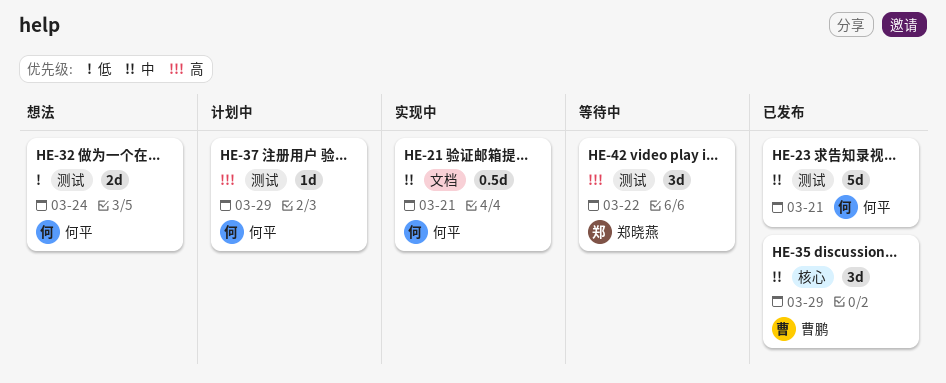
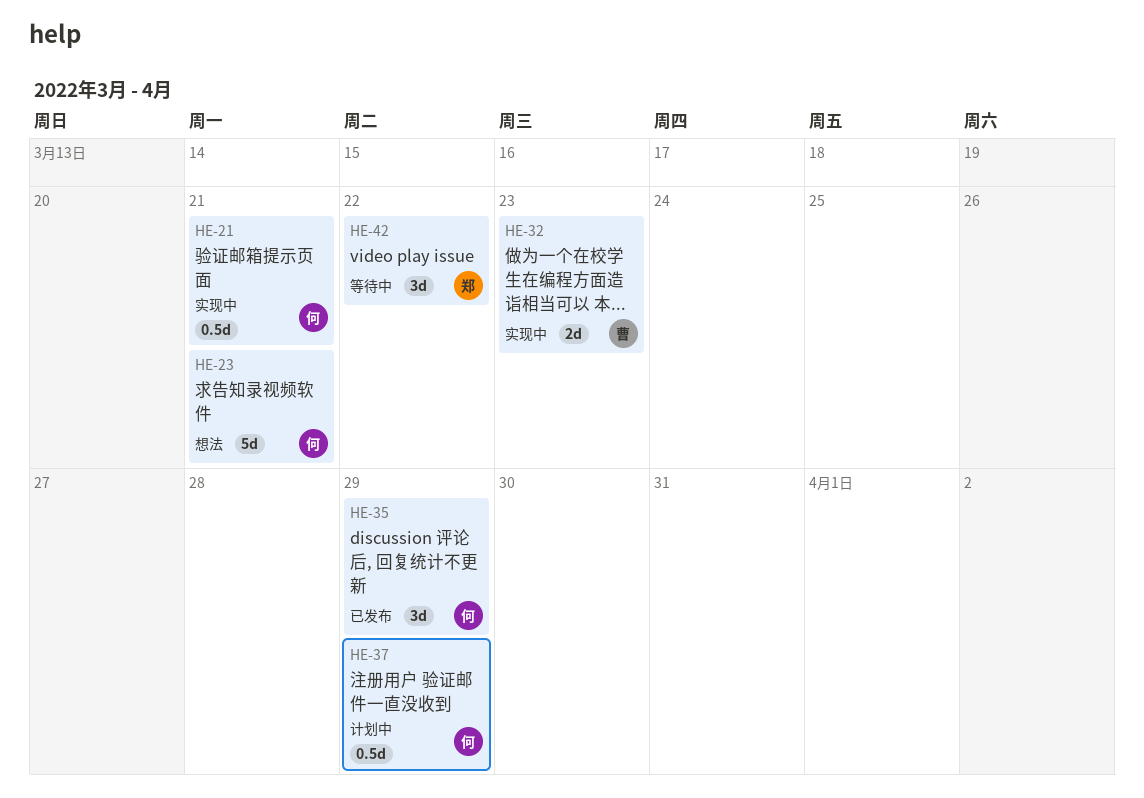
HE-23, status: 已发布 -> 想法
HE-32, status: 想法 -> 实现中
HE-32, owner: 何平 -> 曹鹏
HE-32, due: Mar 24 -> Mar 23
HE-35, owner: 曹鹏 -> 何平
HE-37, estimate: 1d -> 0.5d

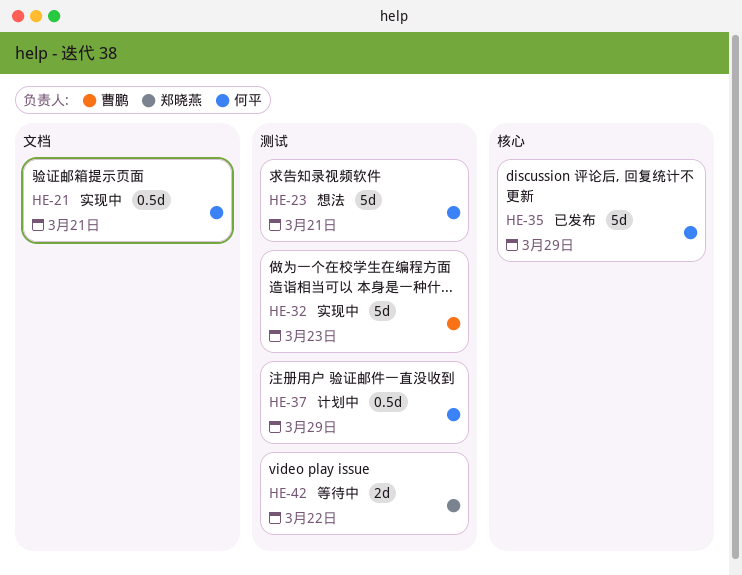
HE-32, estimate: 2d -> 5d
HE-35, estimate: 3d -> 5d
HE-42, estimate: 3d -> 2d

